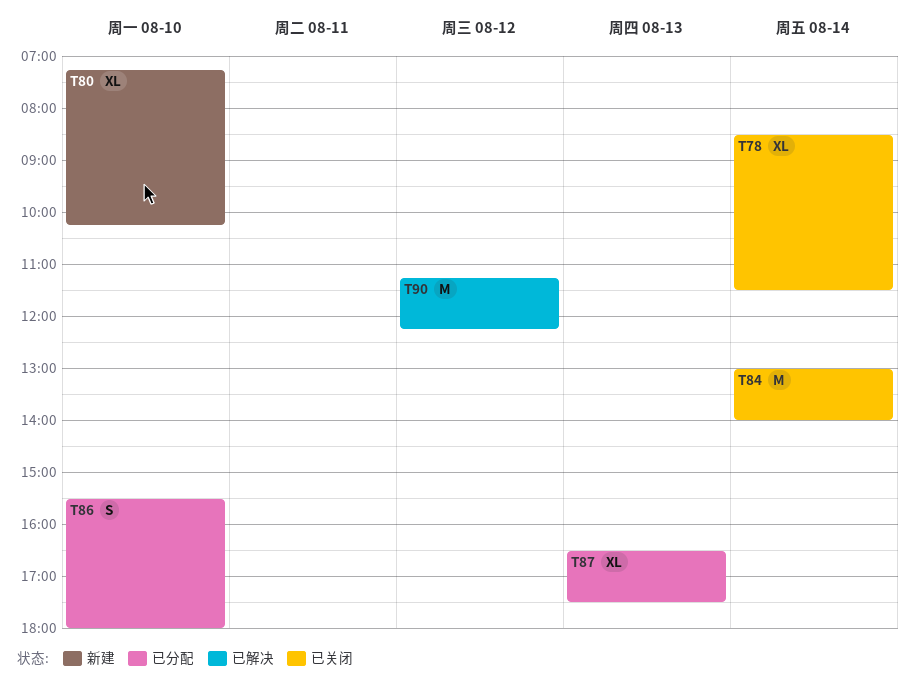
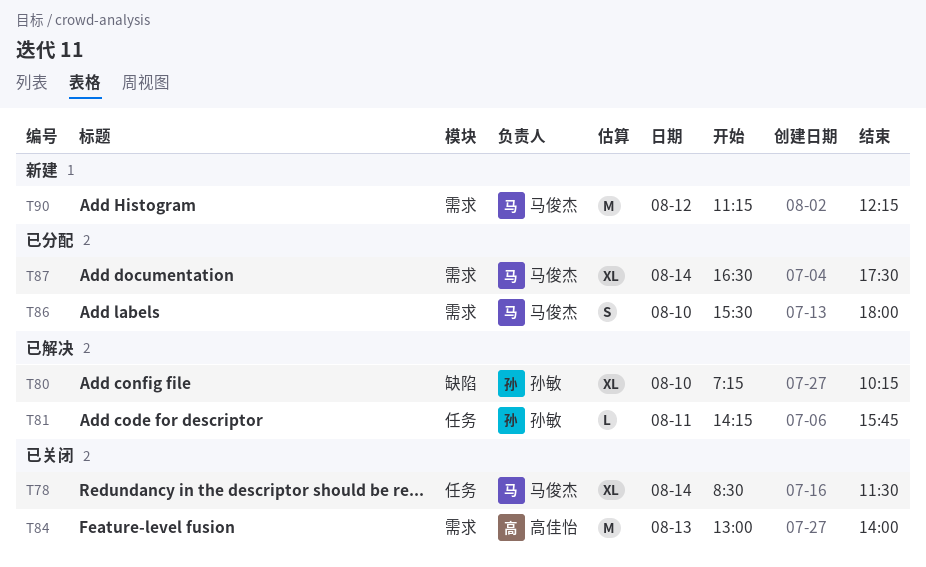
T80, status: 新建 -> 已解决
T81: none -> present
T84, day: Aug 14 -> Aug 13
T87, day: Aug 13 -> Aug 14
T90, status: 已解决 -> 新建

